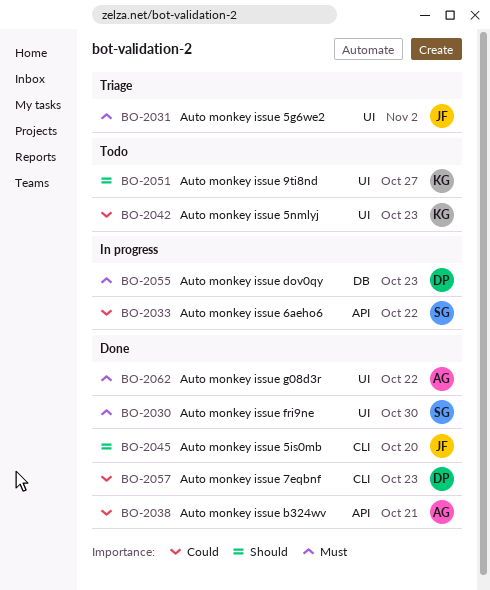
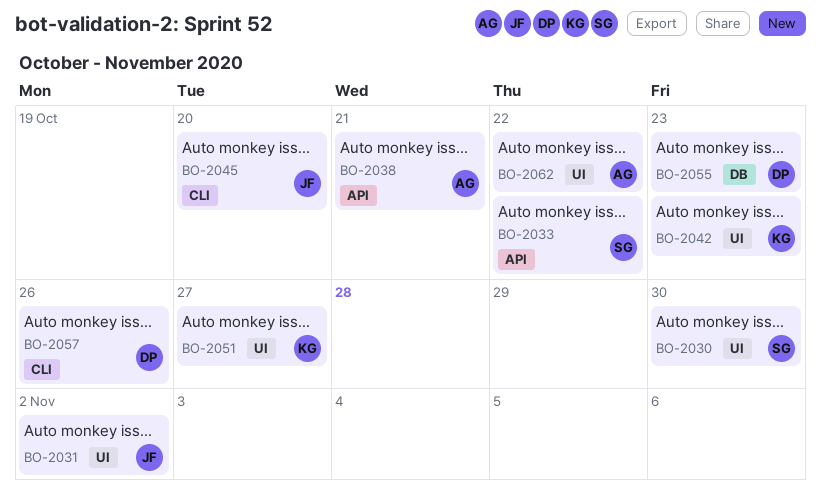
BO-2057, due: Oct 23 -> Oct 26

